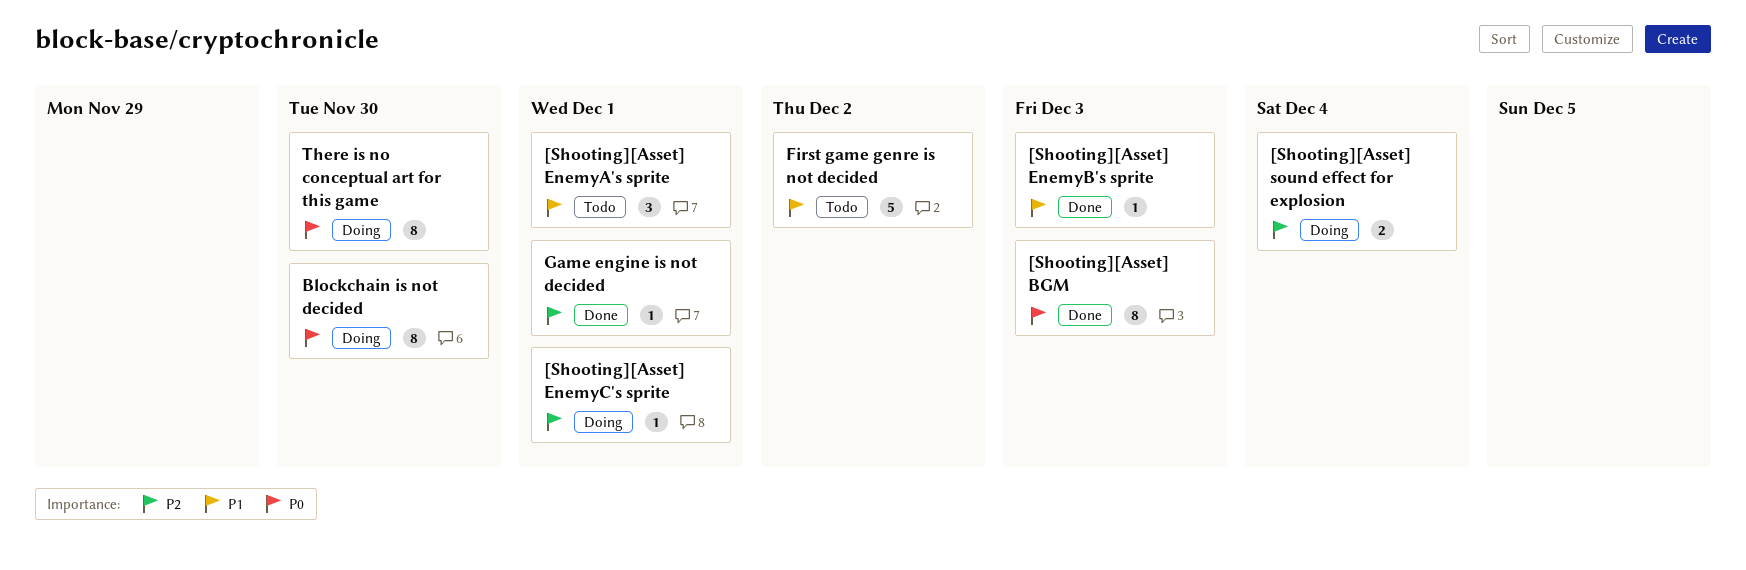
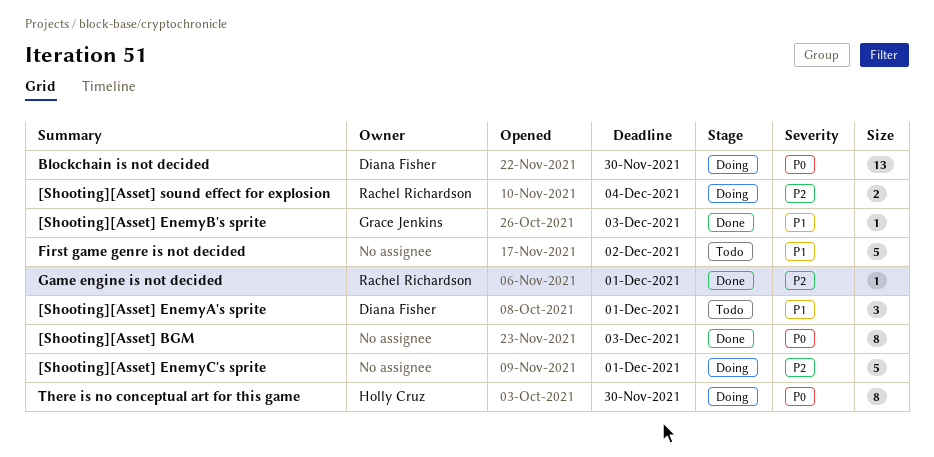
[Shooting][Asset] EnemyC's sprite, estimate: 1 -> 5
Blockchain is not decided, estimate: 8 -> 13

